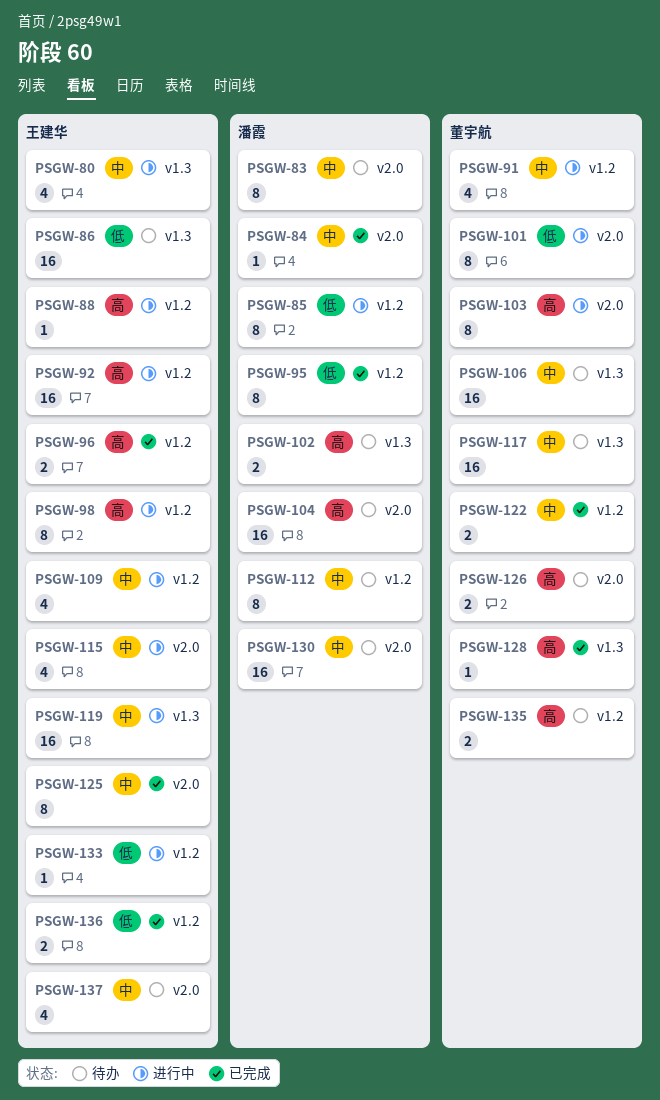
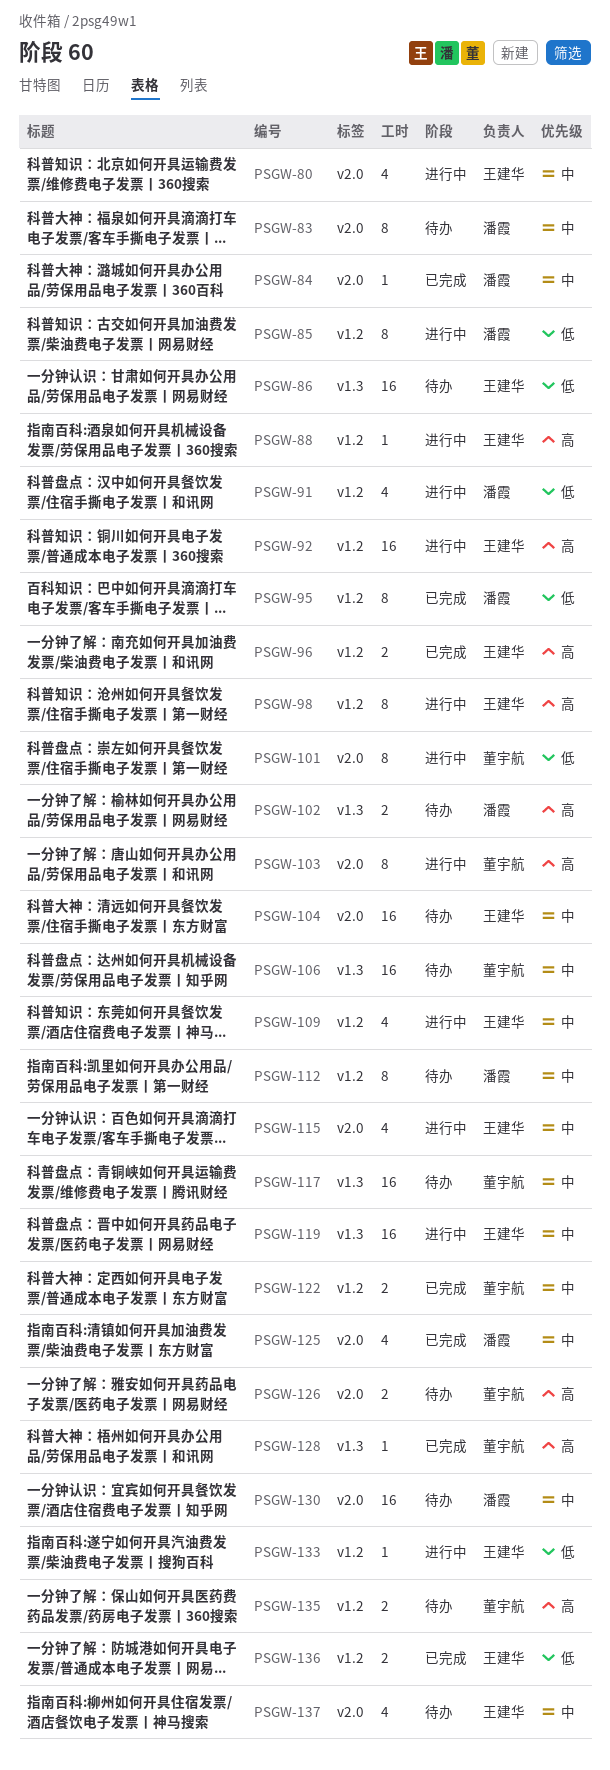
PSGW-80, label: v1.3 -> v2.0
PSGW-91, owner: 董宇航 -> 潘霞
PSGW-91, priority: 中 -> 低
PSGW-104, owner: 潘霞 -> 王建华
PSGW-104, priority: 高 -> 中
PSGW-125, owner: 王建华 -> 潘霞
PSGW-125, estimate: 8 -> 4

